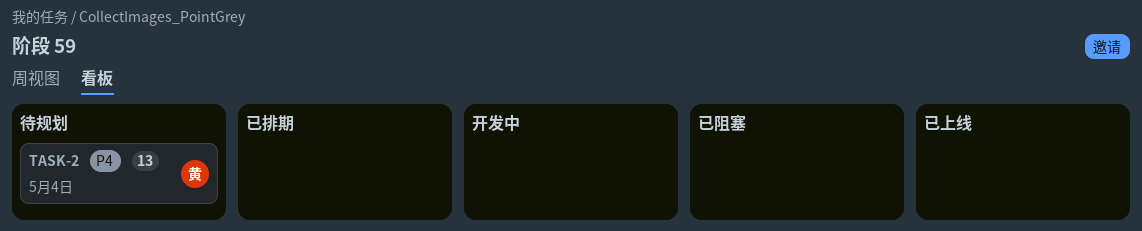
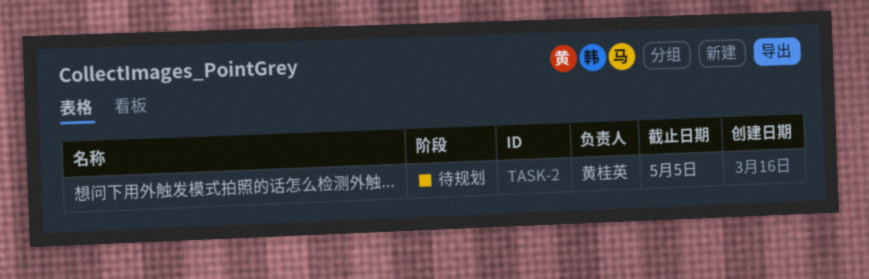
TASK-2, due: May 4 -> May 5

